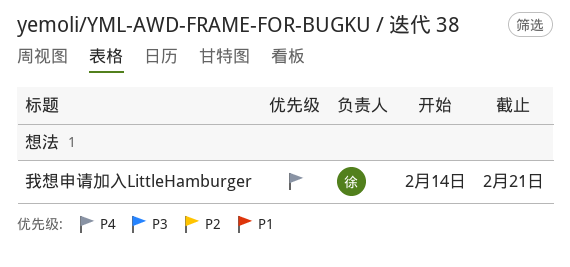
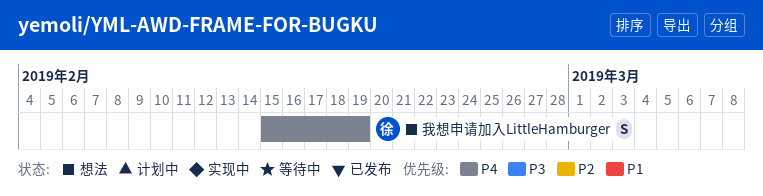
我想申请加入LittleHamburger, start: Feb 14 -> Feb 15
我想申请加入LittleHamburger, due: Feb 21 -> Feb 19

